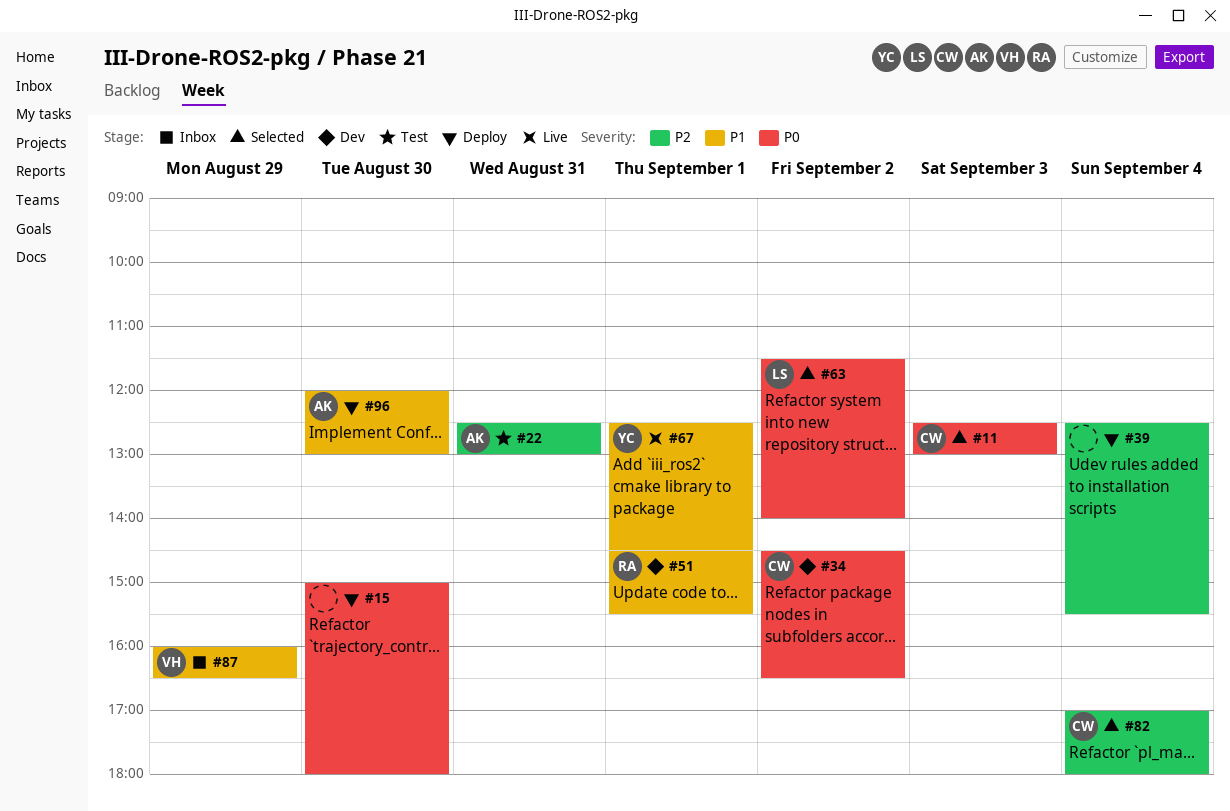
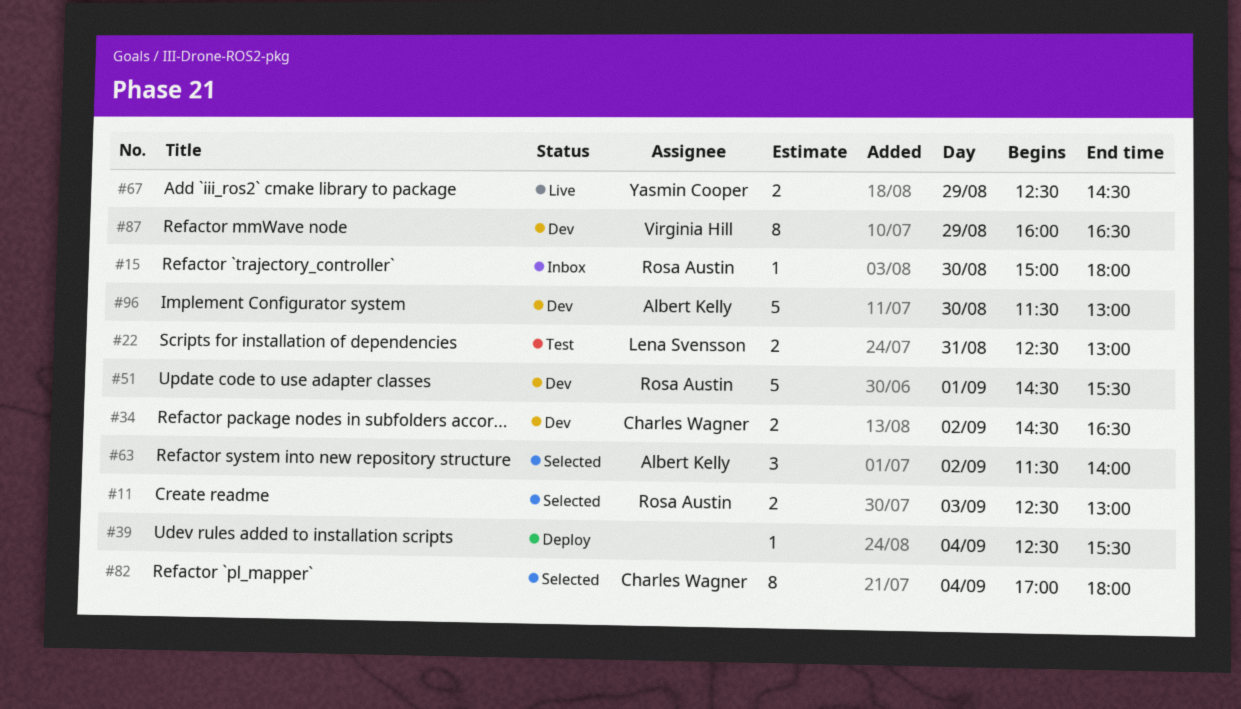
#11, owner: Charles Wagner -> Rosa Austin
#15, status: Deploy -> Inbox
#15, owner: none -> Rosa Austin
#22, owner: Albert Kelly -> Lena Svensson
#63, owner: Lena Svensson -> Albert Kelly
#67, day: Sep 1 -> Aug 29
#87, status: Inbox -> Dev
#96, status: Deploy -> Dev
#96, begins: 12:00 -> 11:30

